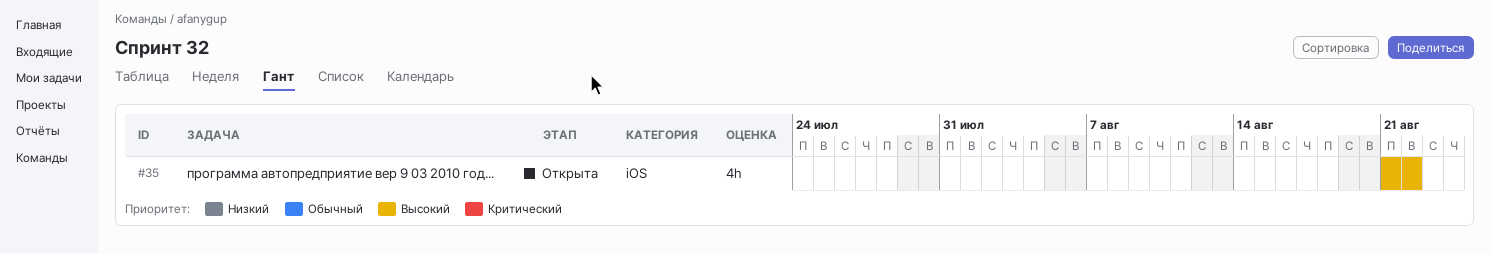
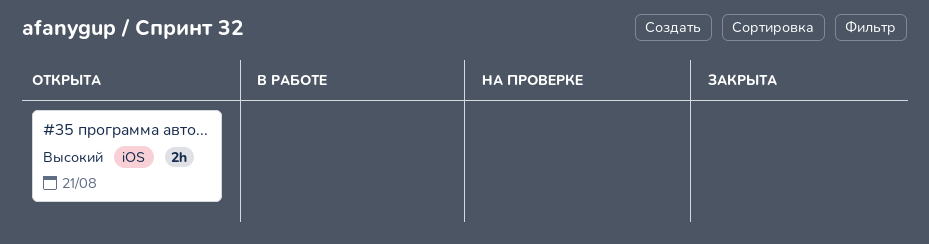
#35, estimate: 4h -> 2h
#35, due: Aug 22 -> Aug 21

